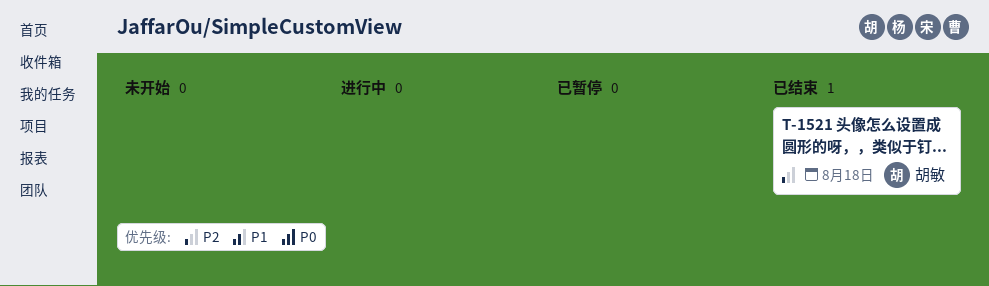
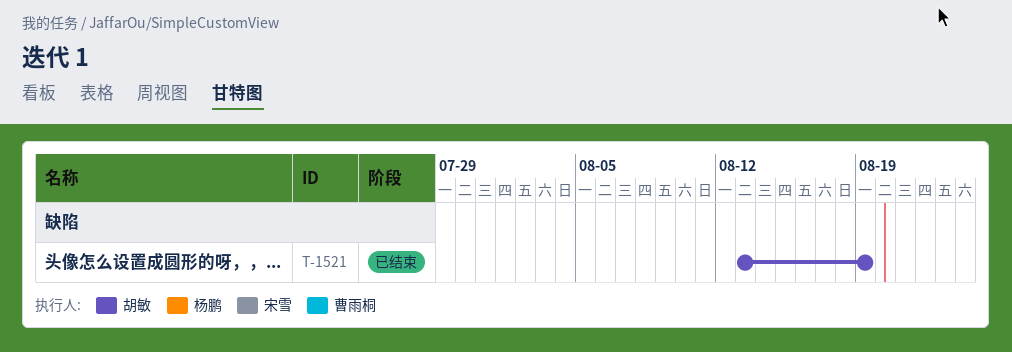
T-1521, due: Aug 18 -> Aug 19

